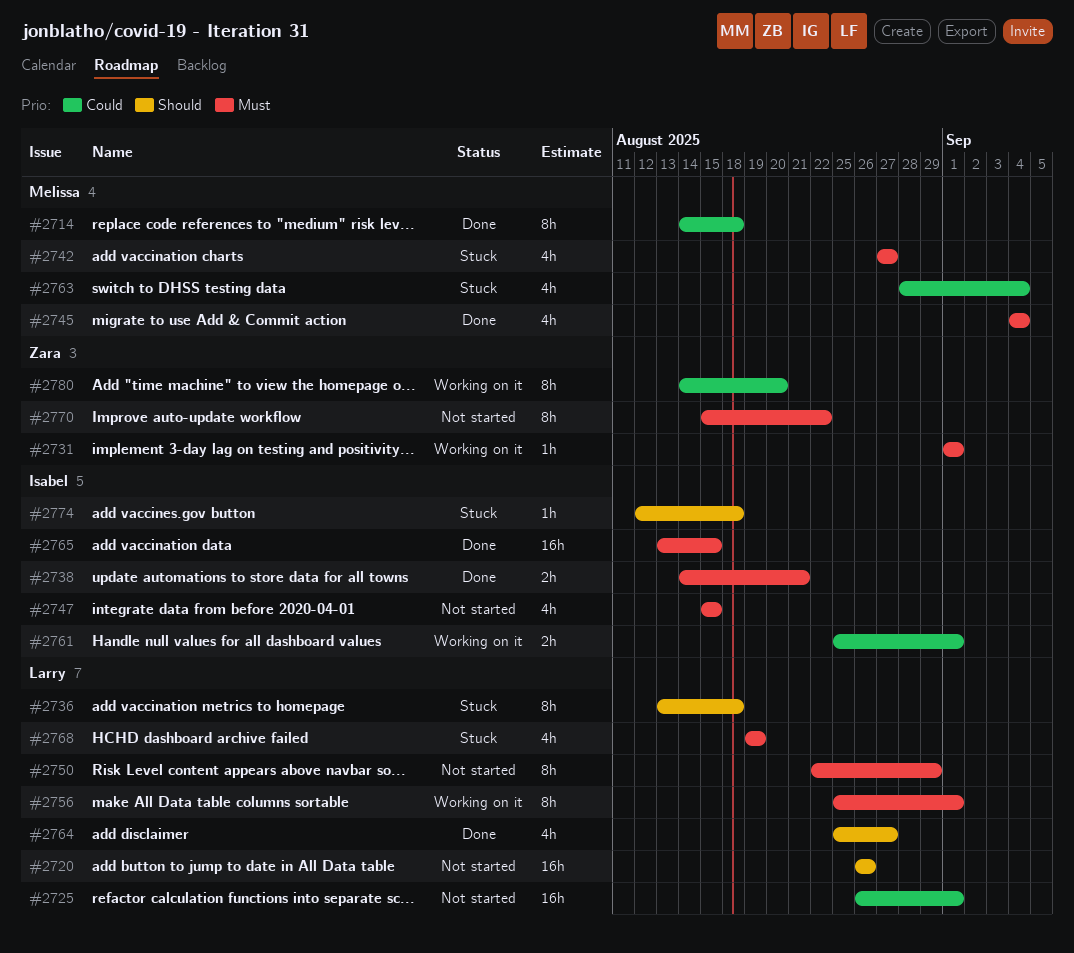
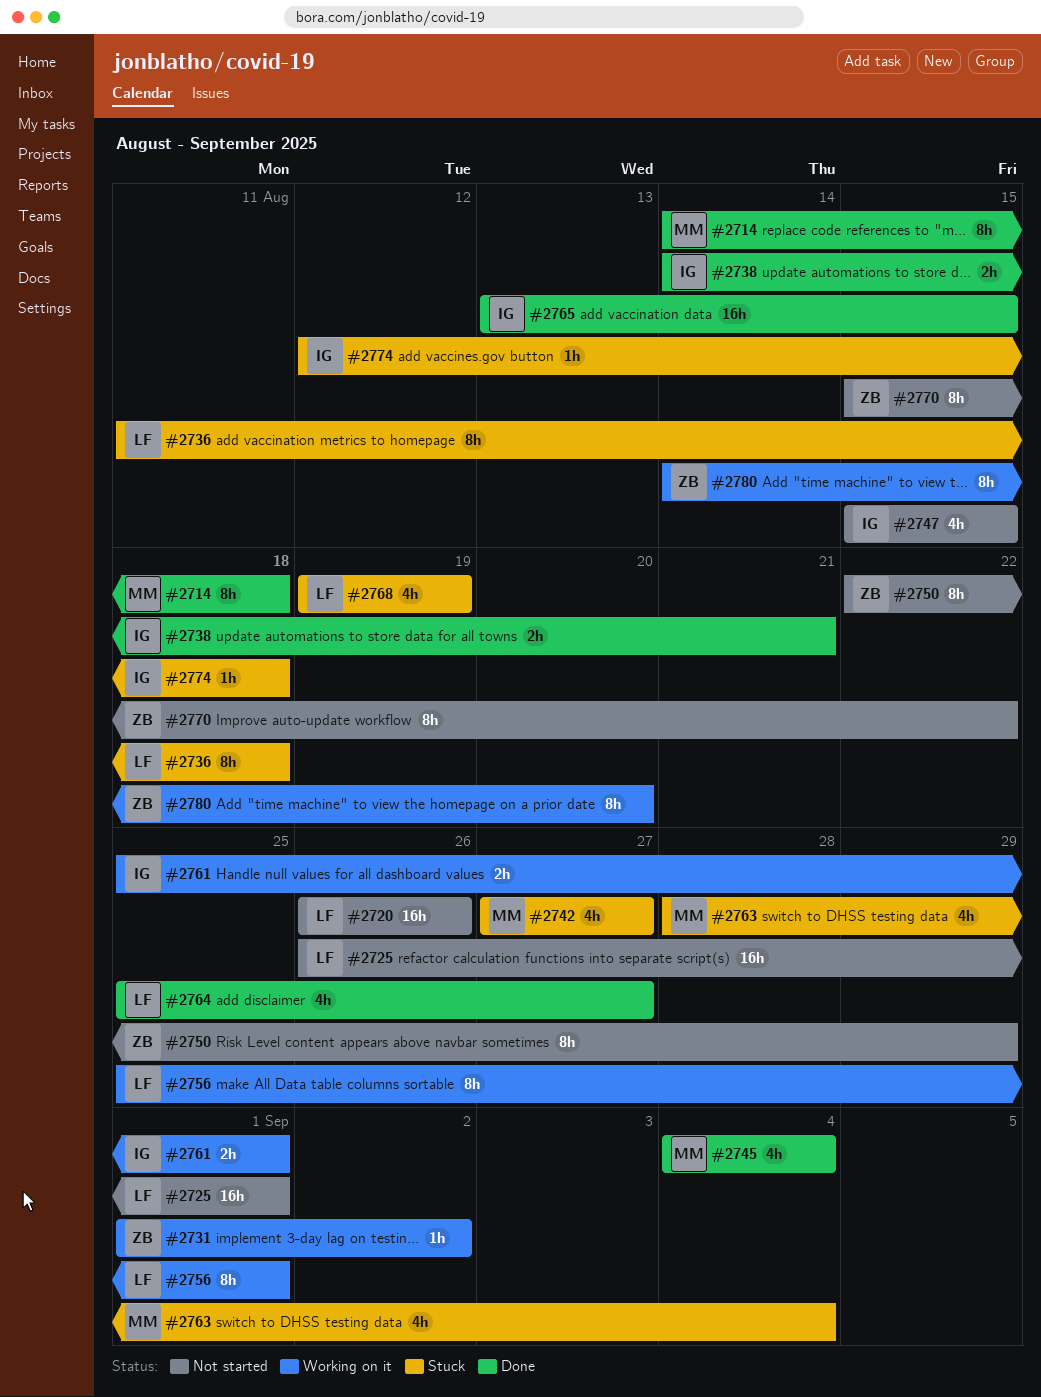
#2731, due: Sep 1 -> Sep 2
#2736, start: Aug 13 -> Aug 11
#2750, owner: Larry -> Zara

